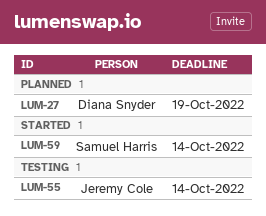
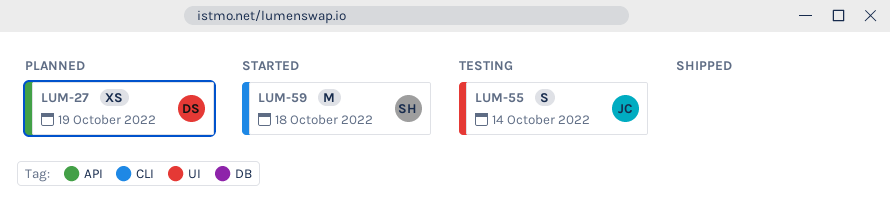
LUM-59, due: Oct 14 -> Oct 18

